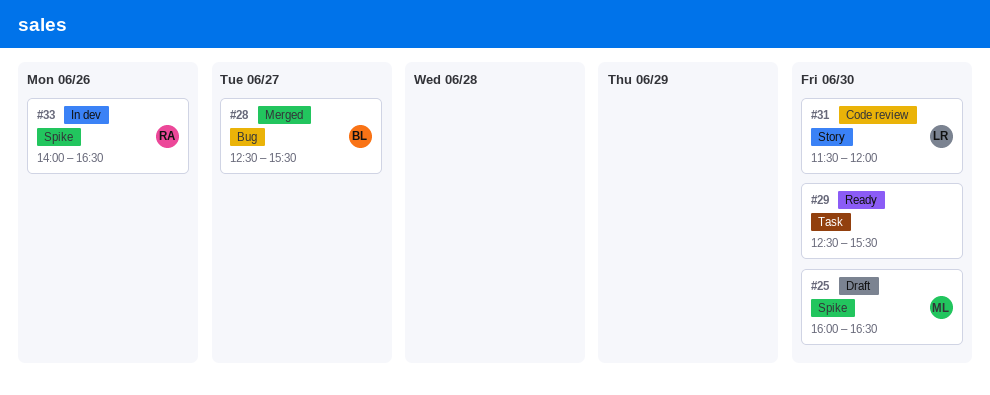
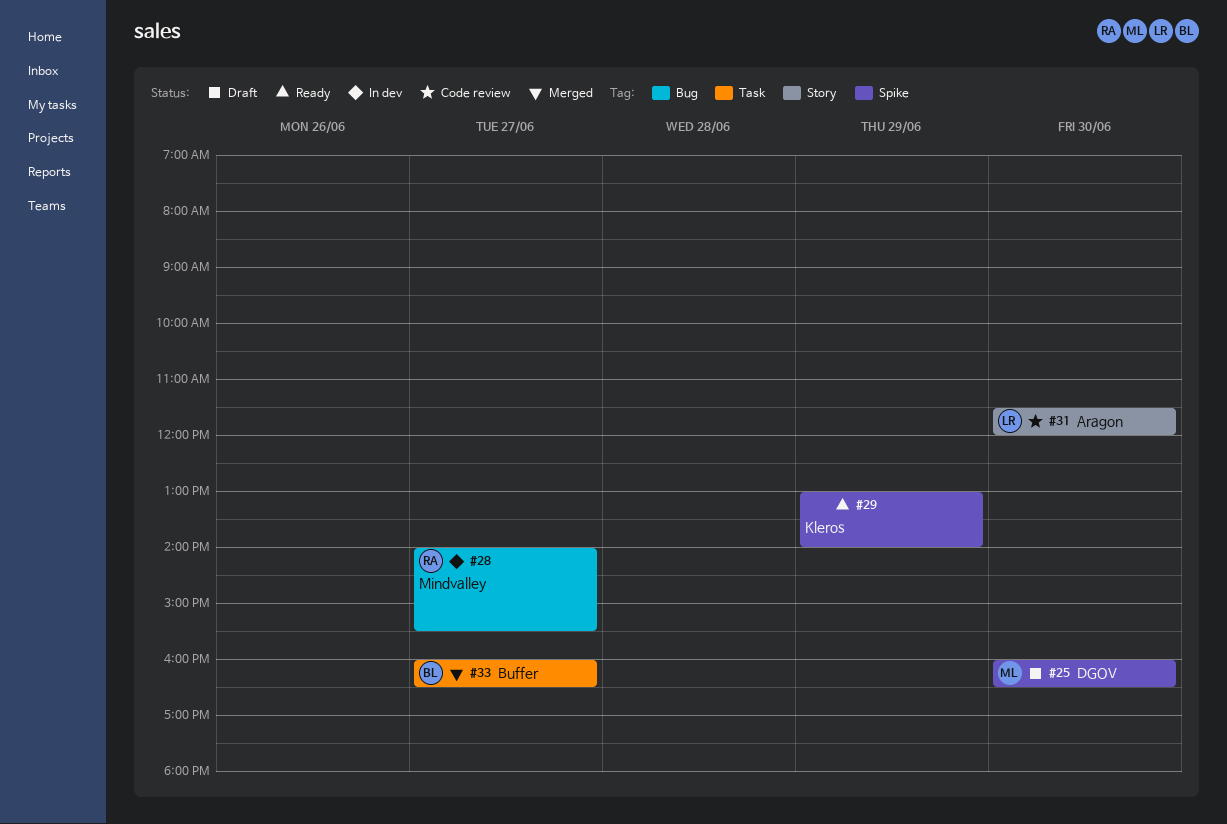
#28, status: Merged -> In dev
#28, owner: BL -> RA
#28, begins: 12:30 -> 14:00
#29, label: Task -> Spike
#29, day: Jun 30 -> Jun 29
#29, begins: 12:30 -> 13:00
#29, ends: 15:30 -> 14:00
#33, status: In dev -> Merged
#33, owner: RA -> BL
#33, label: Spike -> Task
#33, day: Jun 26 -> Jun 27
#33, begins: 14:00 -> 16:00

